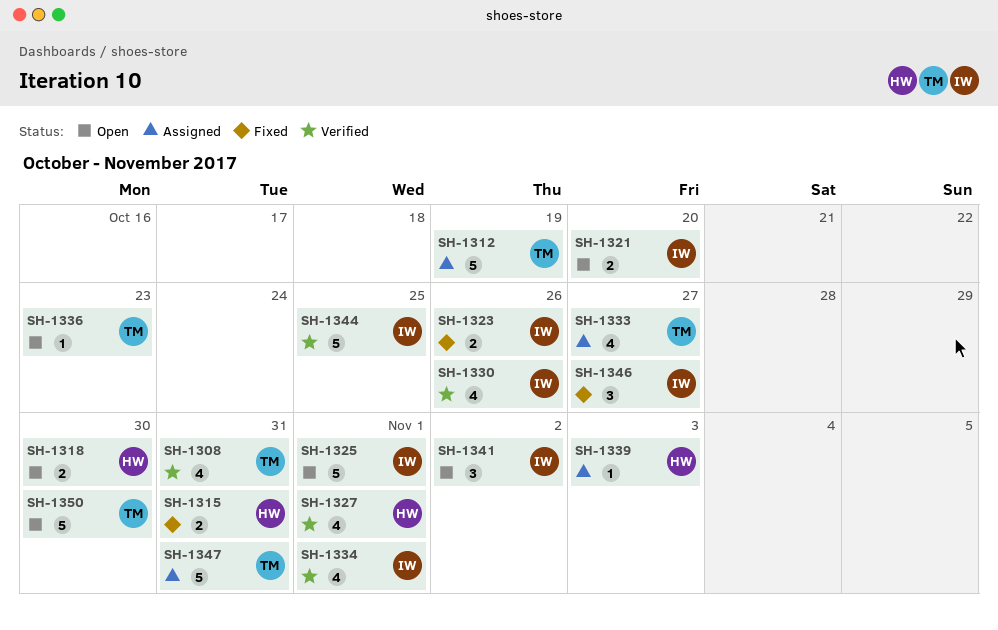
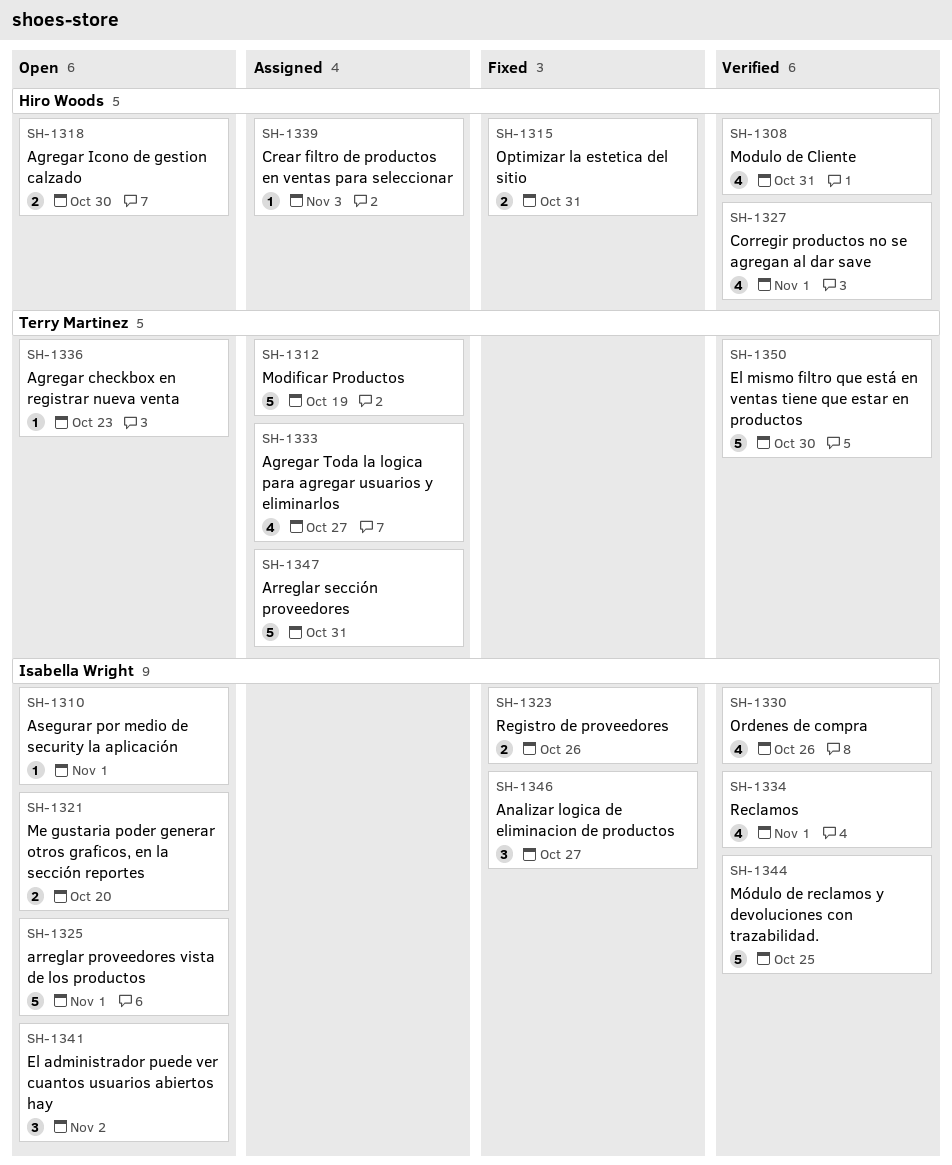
SH-1308, owner: Terry Martinez -> Hiro Woods
SH-1310: none -> present
SH-1350, status: Open -> Verified

